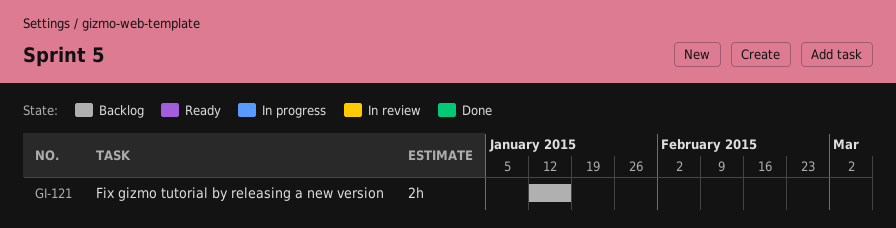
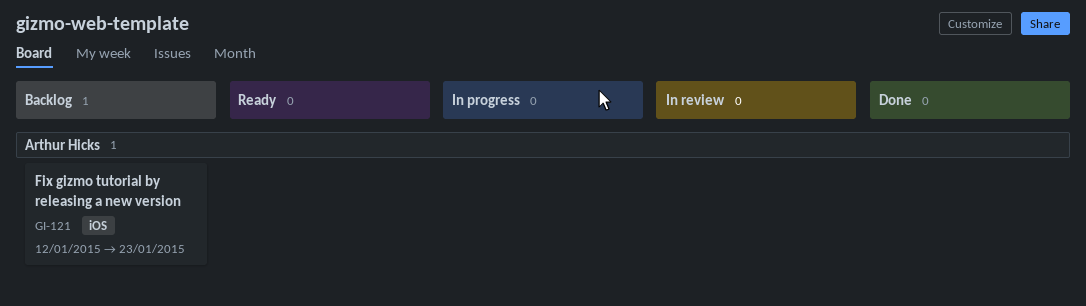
GI-121, due: Jan 16 -> Jan 23

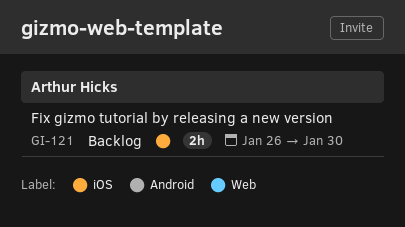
GI-121, start: Jan 12 -> Jan 26
GI-121, due: Jan 23 -> Jan 30

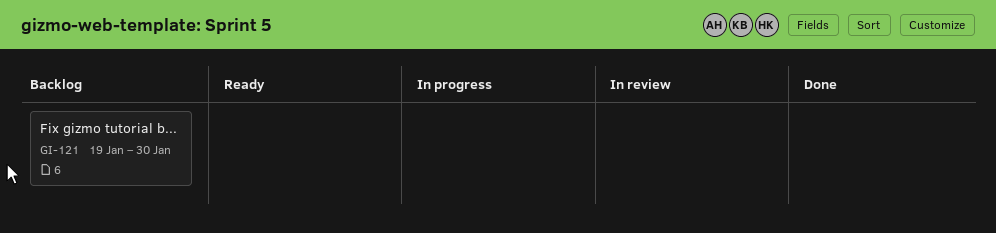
GI-121, start: Jan 26 -> Jan 19

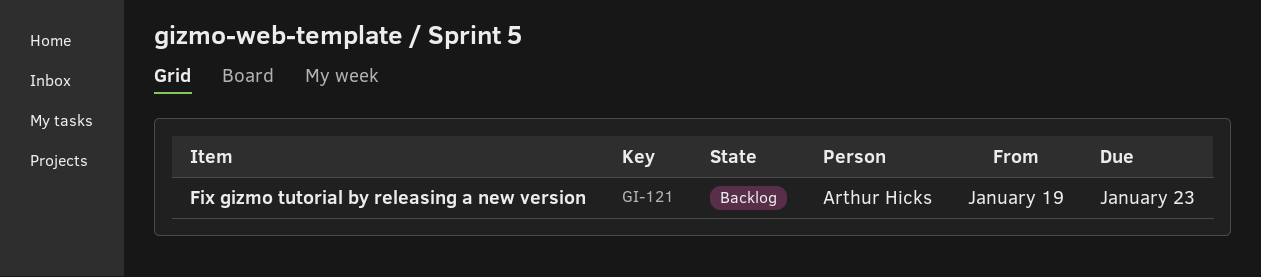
GI-121, due: Jan 30 -> Jan 23

